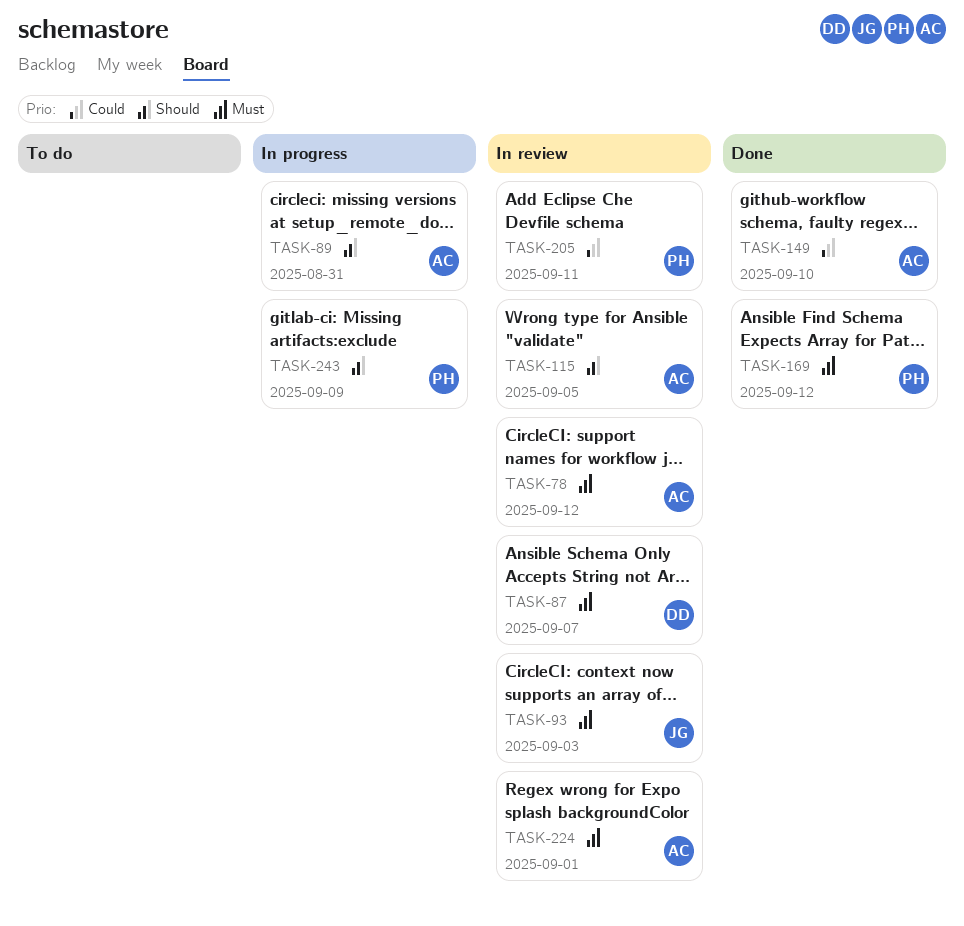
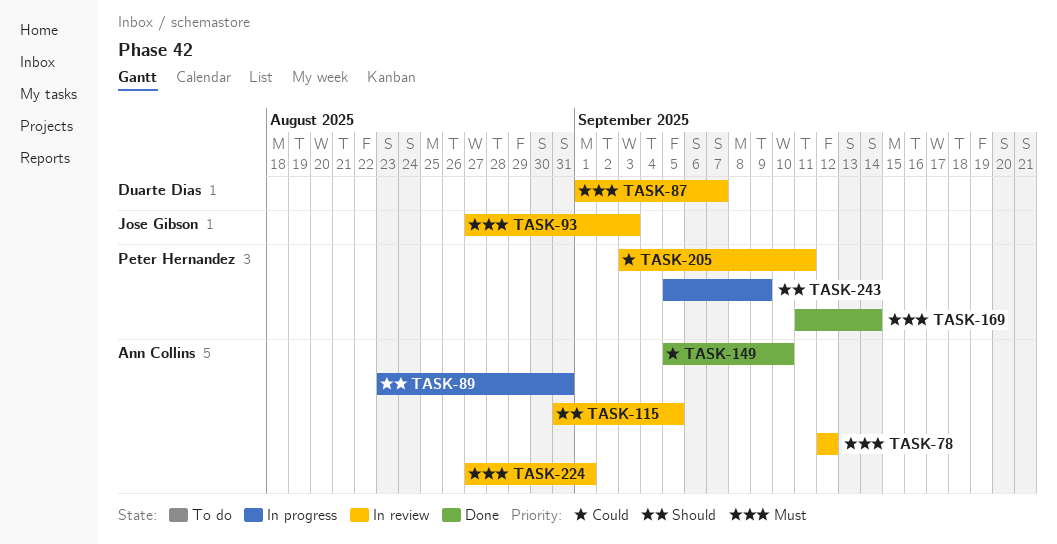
TASK-169, due: Sep 12 -> Sep 14

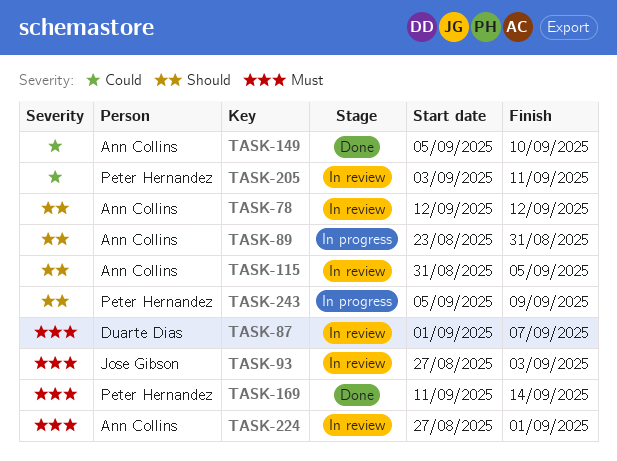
TASK-78, priority: Must -> Should

